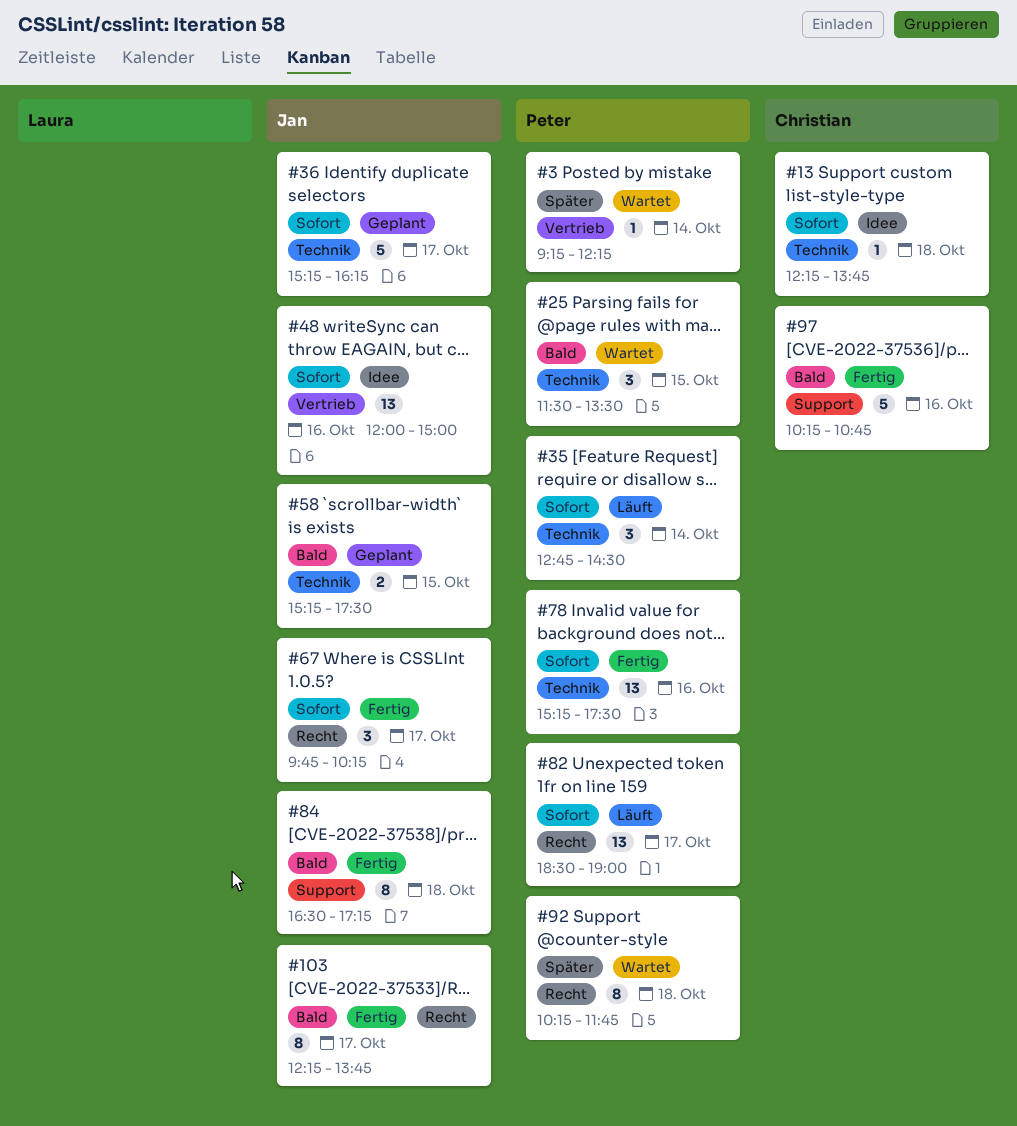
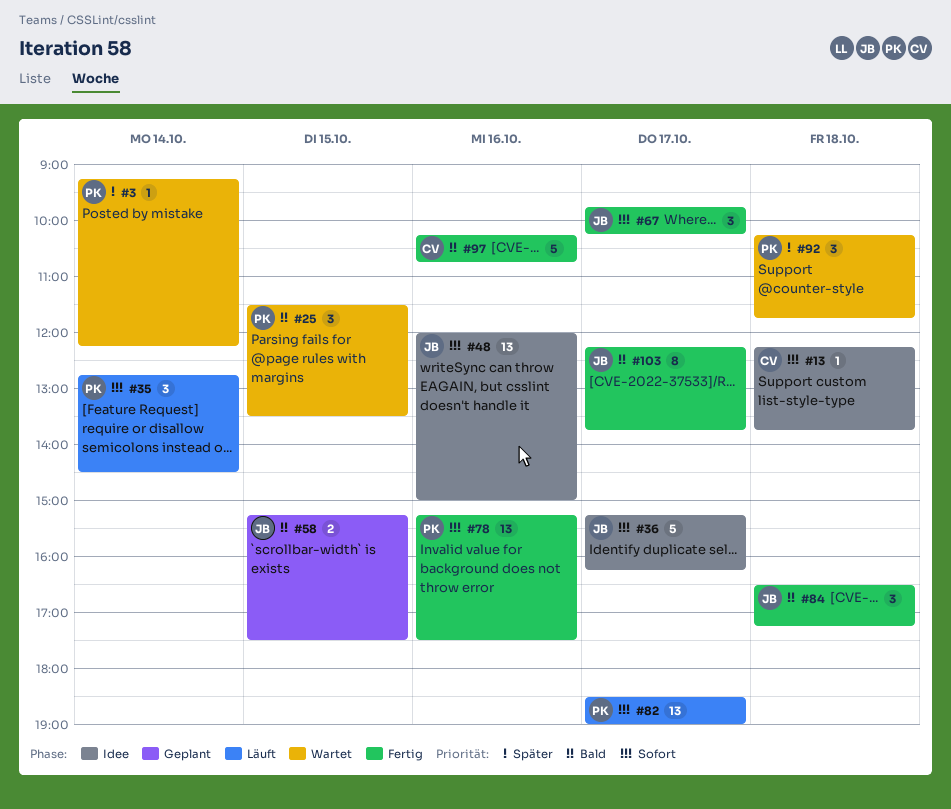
#36, status: Geplant -> Idee
#84, estimate: 8 -> 3
#92, estimate: 8 -> 3

